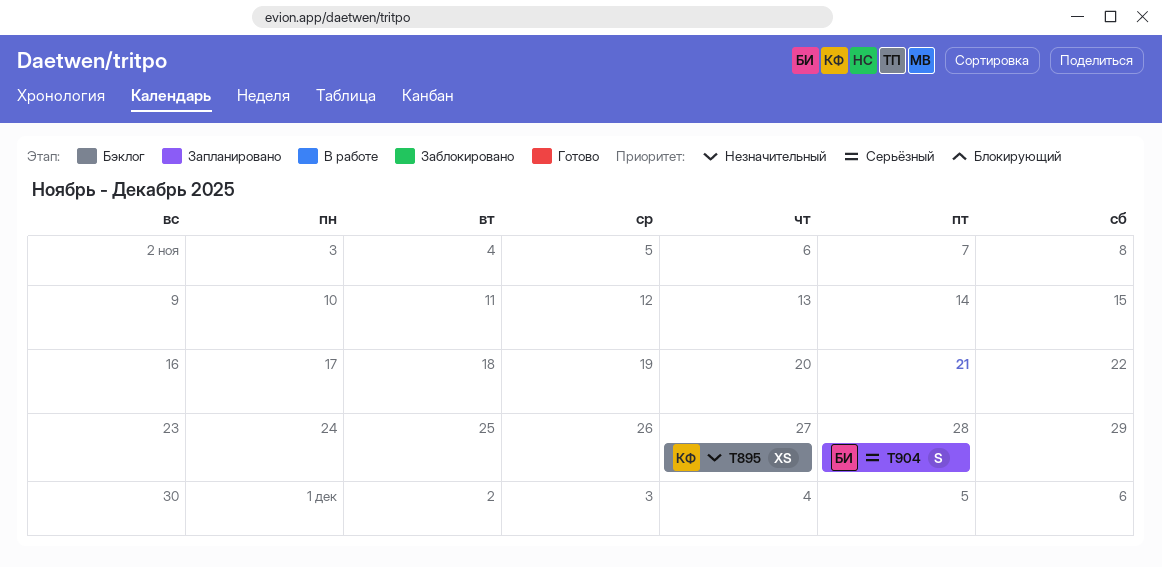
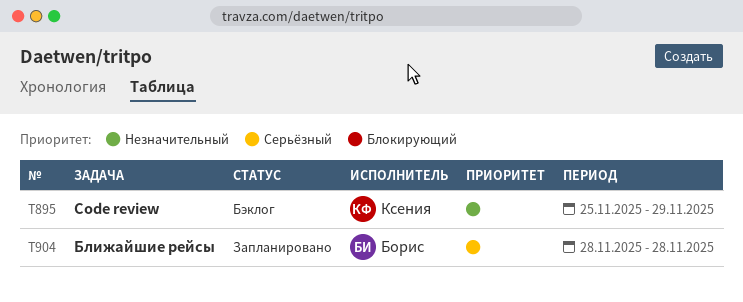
T895, start: Nov 27 -> Nov 25
T895, due: Nov 27 -> Nov 29

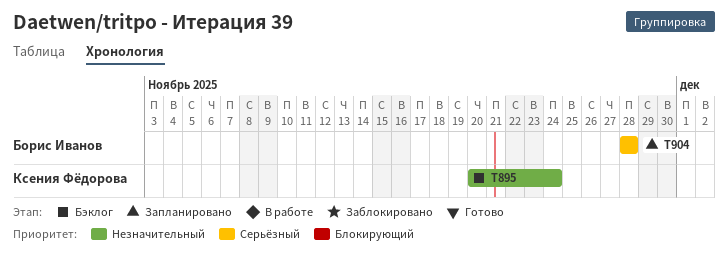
T895, start: Nov 25 -> Nov 20
T895, due: Nov 29 -> Nov 24

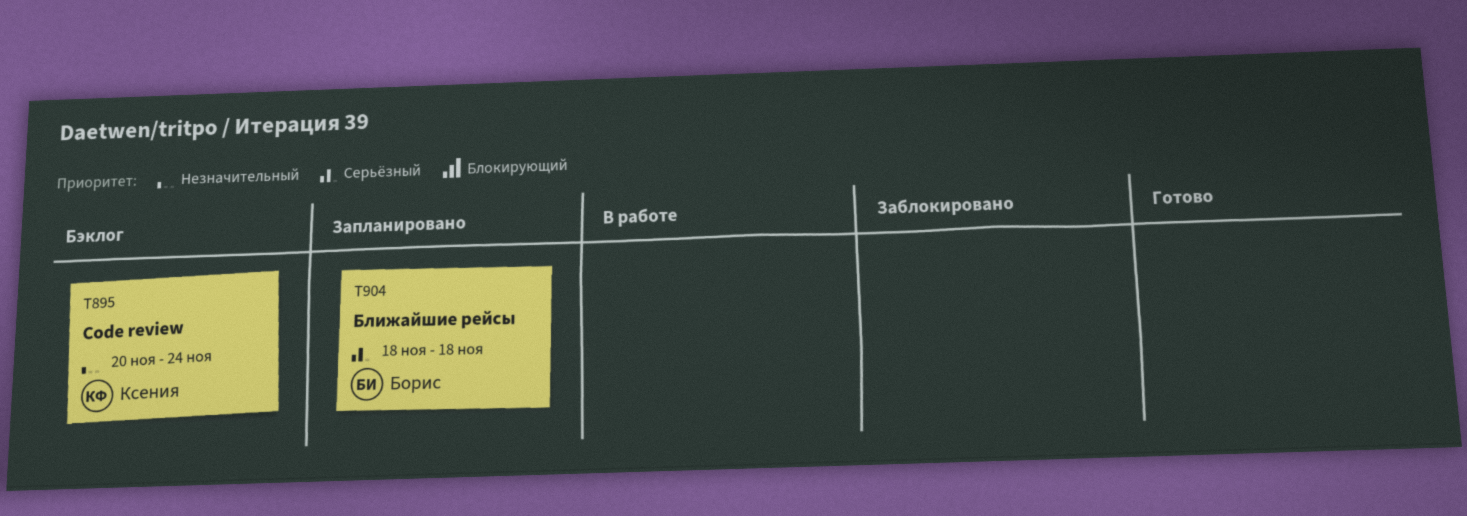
T904, start: Nov 28 -> Nov 18
T904, due: Nov 28 -> Nov 18

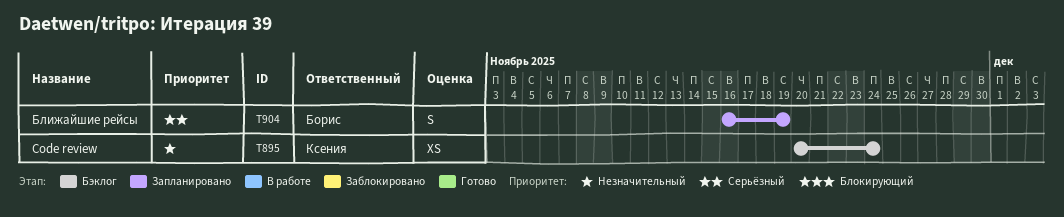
T904, start: Nov 18 -> Nov 16
T904, due: Nov 18 -> Nov 19

